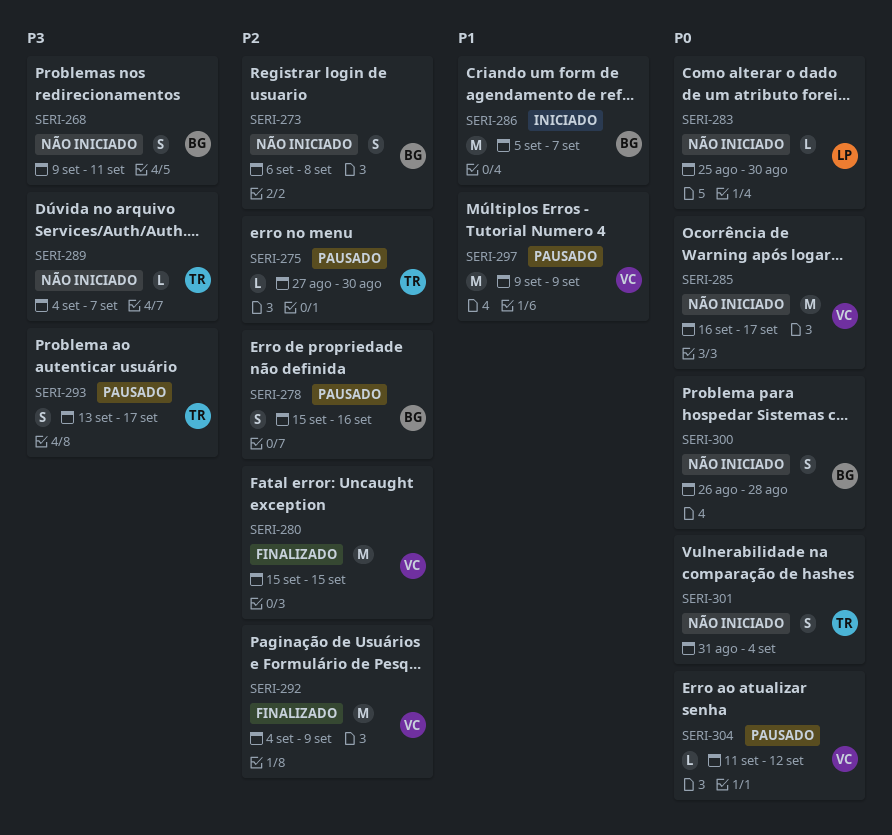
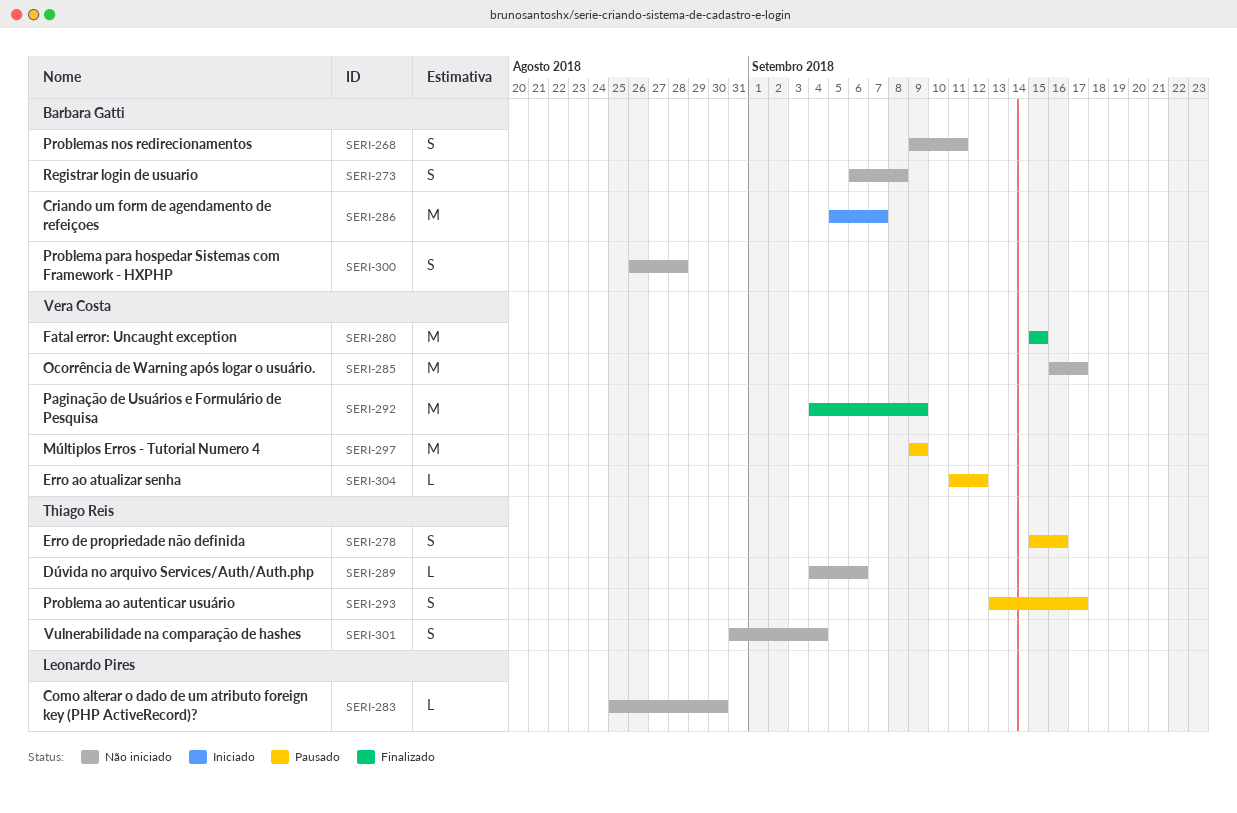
SERI-275: present -> none
SERI-278, owner: Barbara Gatti -> Thiago Reis
SERI-289, due: Sep 7 -> Sep 6

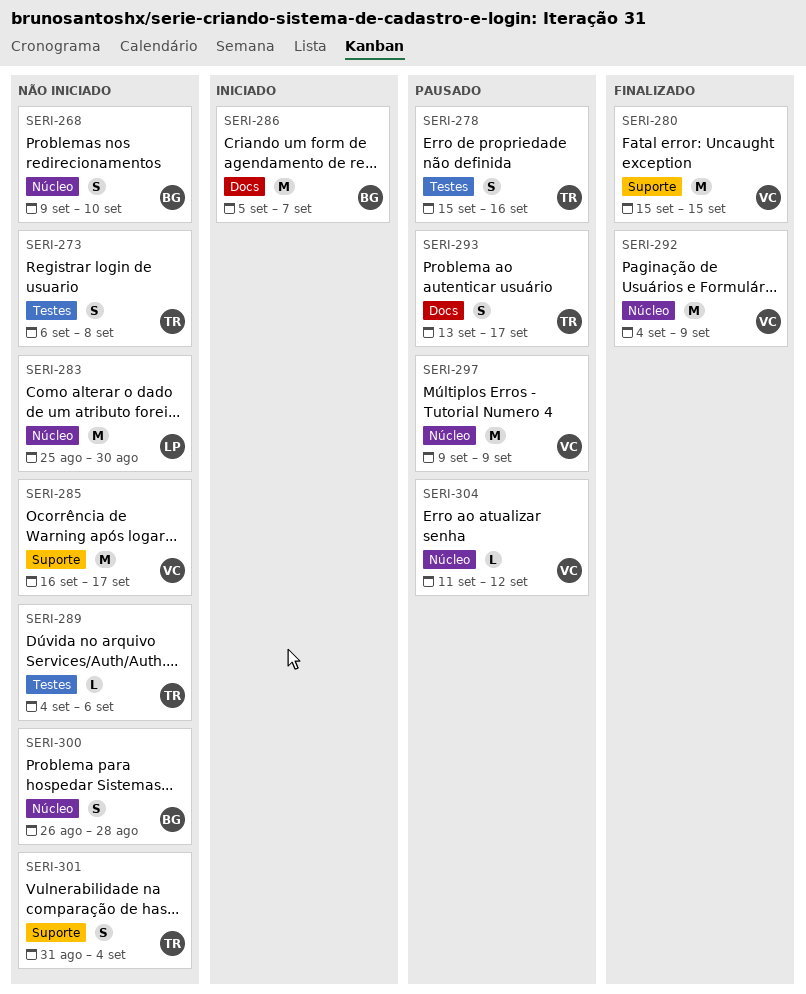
SERI-268, due: Sep 11 -> Sep 10
SERI-273, owner: Barbara Gatti -> Thiago Reis
SERI-283, estimate: L -> M

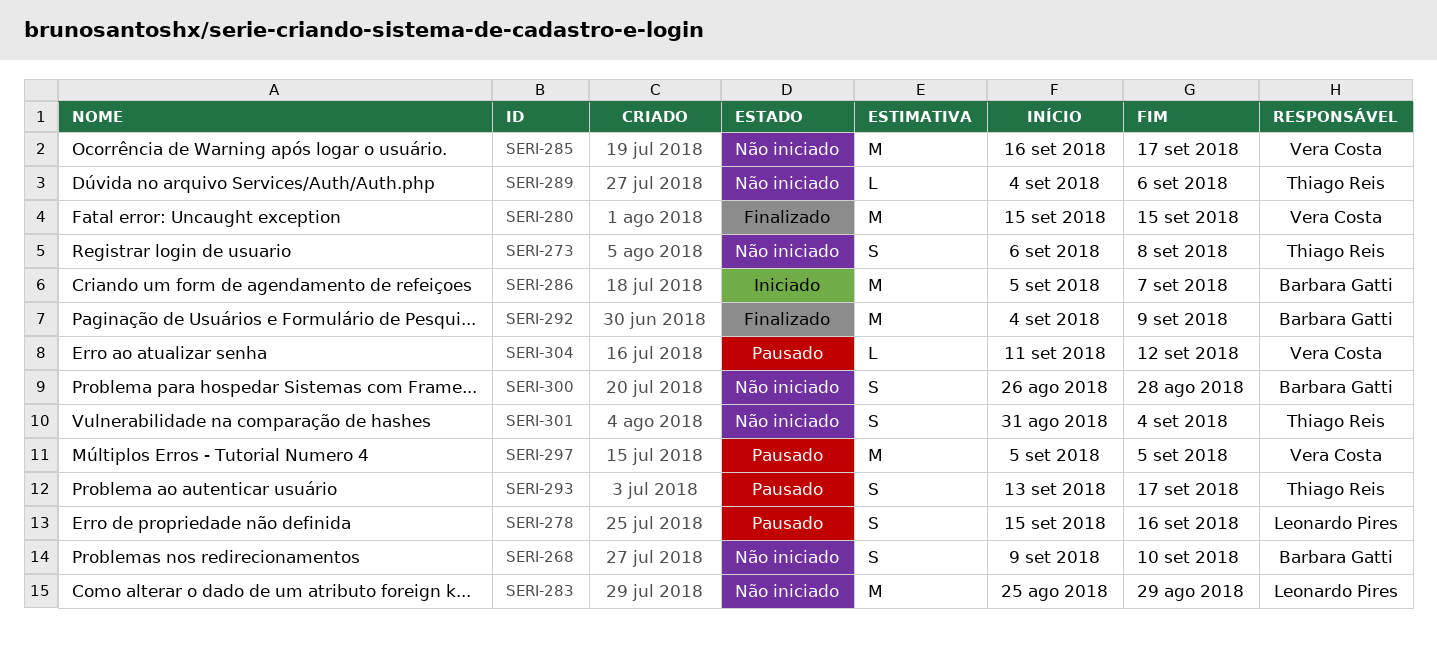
SERI-278, owner: Thiago Reis -> Leonardo Pires
SERI-283, due: Aug 30 -> Aug 29
SERI-292, owner: Vera Costa -> Barbara Gatti
SERI-297, start: Sep 9 -> Sep 5
SERI-297, due: Sep 9 -> Sep 5

